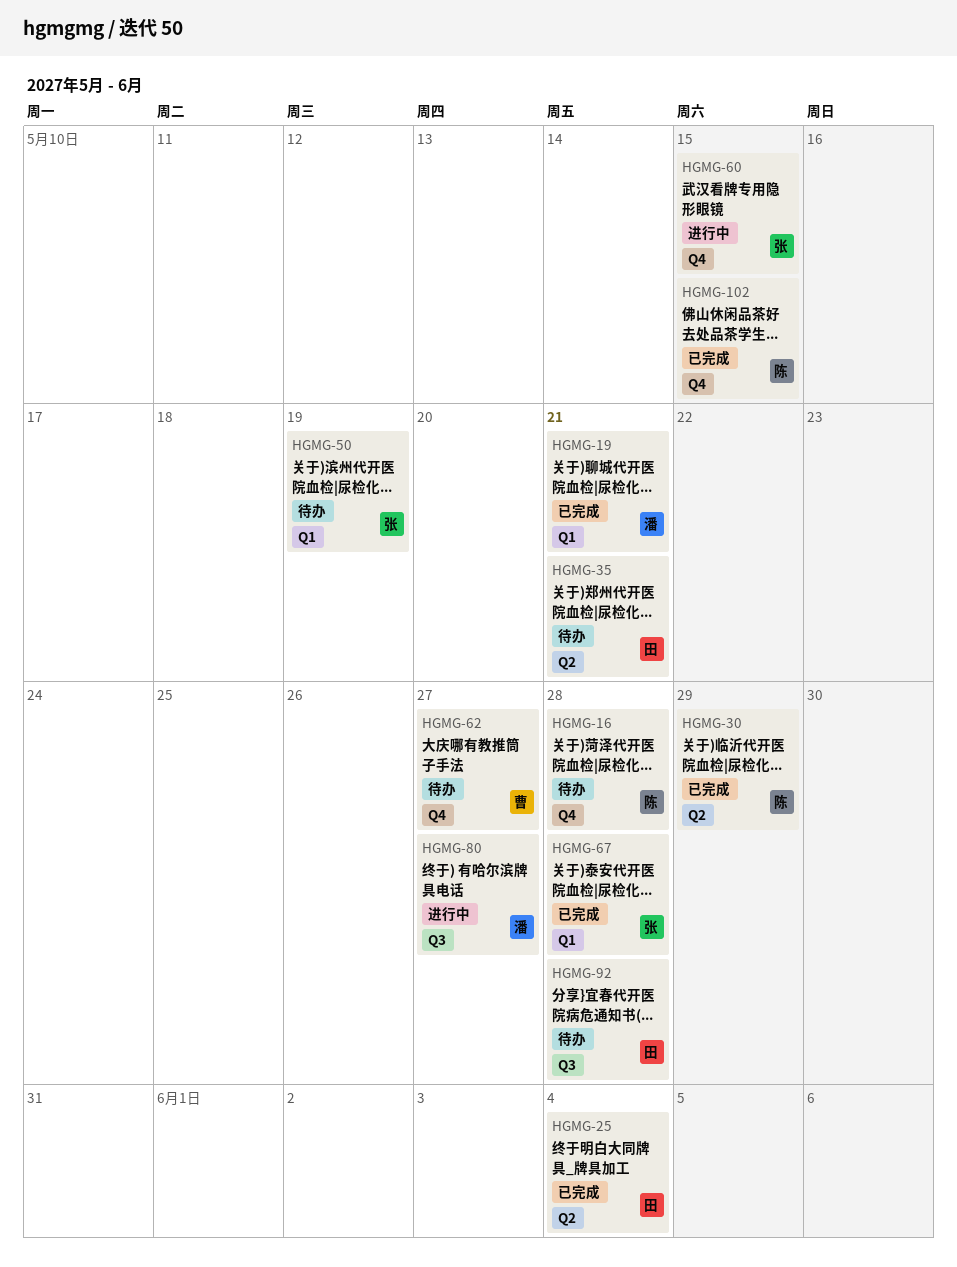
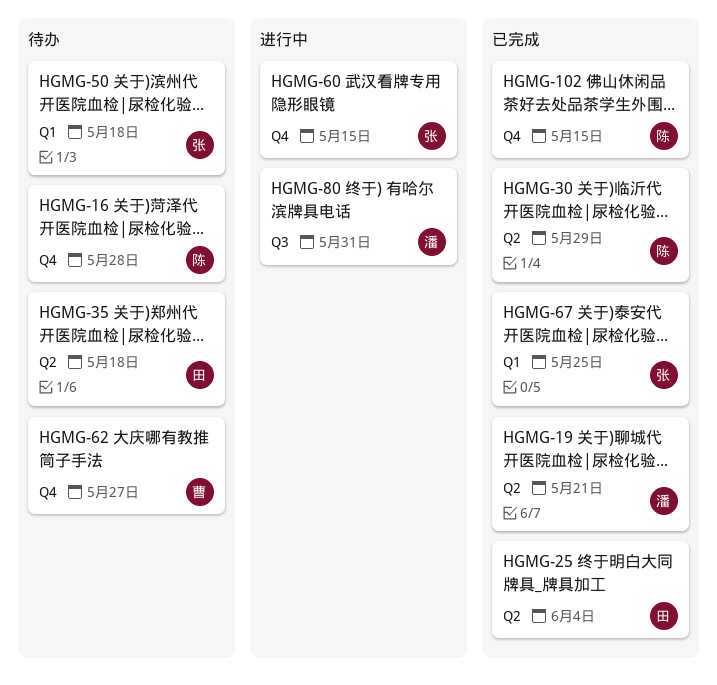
HGMG-19, label: Q1 -> Q2
HGMG-35, due: May 21 -> May 18
HGMG-50, due: May 19 -> May 18
HGMG-67, due: May 28 -> May 25
HGMG-80, due: May 27 -> May 31
HGMG-92: present -> none

